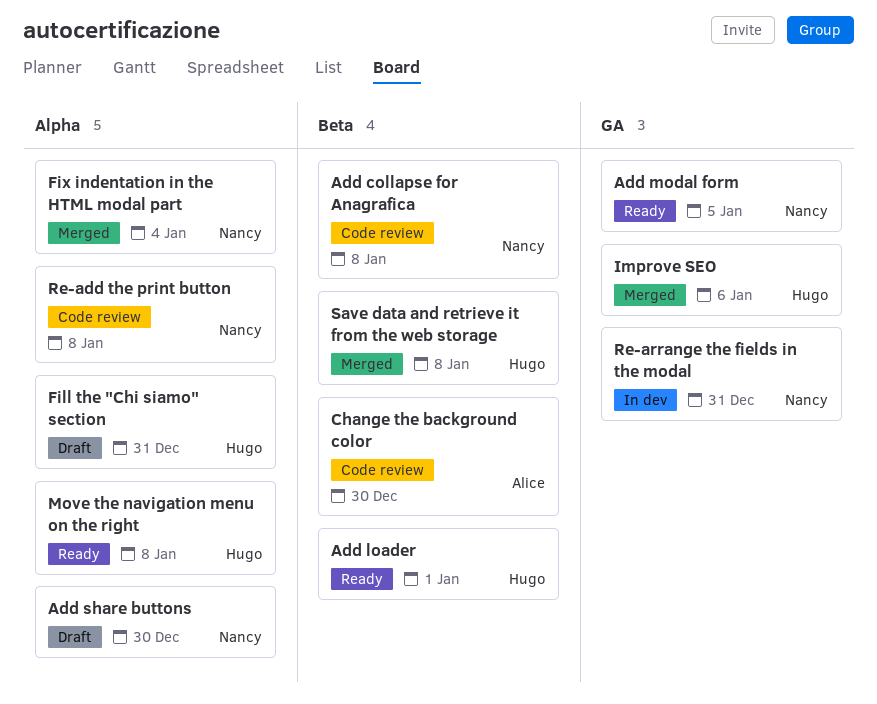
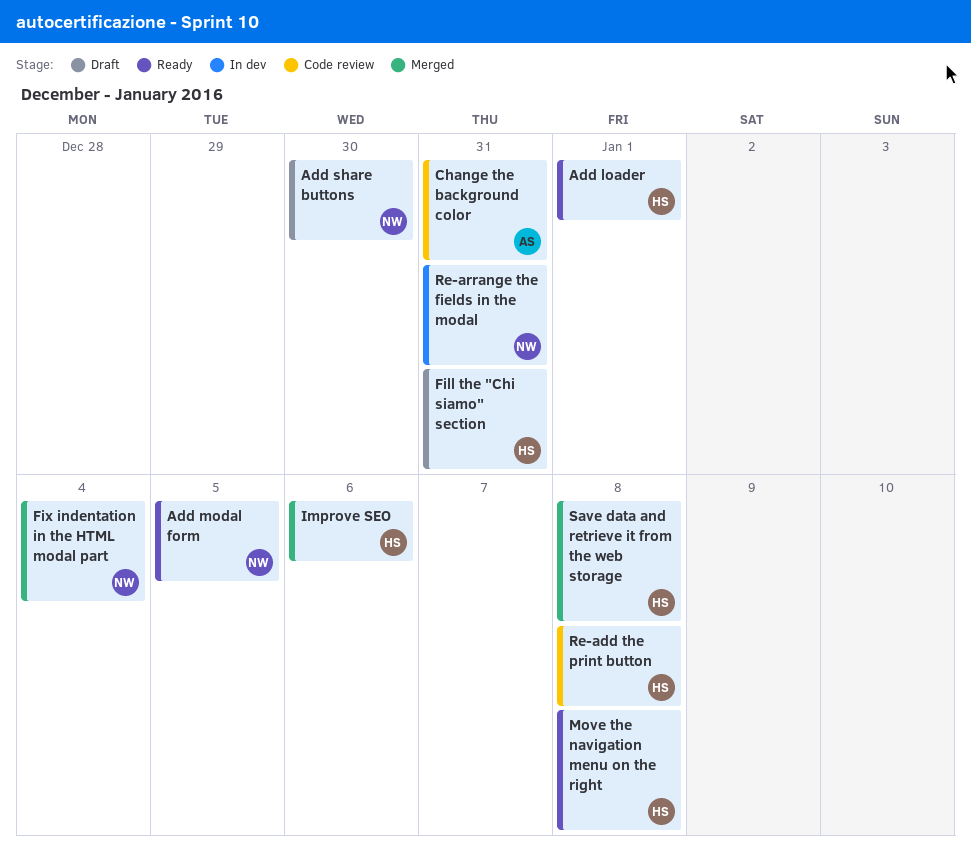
Add collapse for Anagrafica: present -> none
Change the background color, due: Dec 30 -> Dec 31
Re-add the print button, owner: Nancy -> Hugo

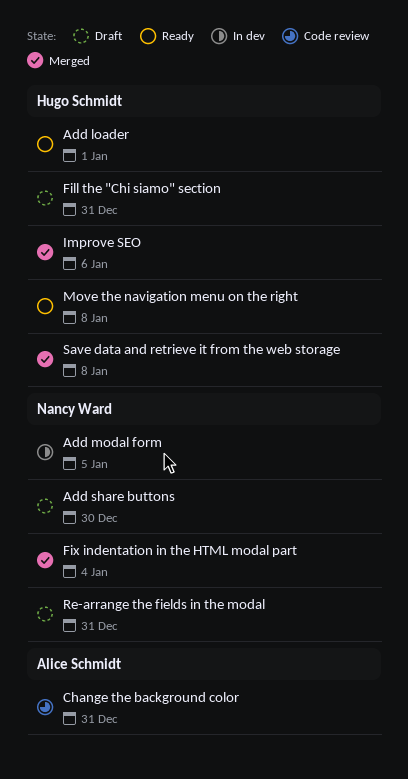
Add modal form, status: Ready -> In dev
Re-add the print button: present -> none
Re-arrange the fields in the modal, status: In dev -> Draft

